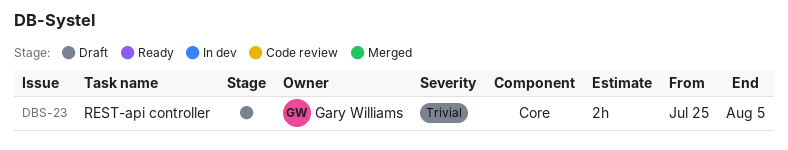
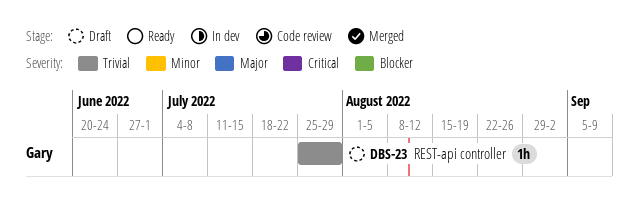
DBS-23, estimate: 2h -> 1h
DBS-23, due: Aug 5 -> Jul 29

